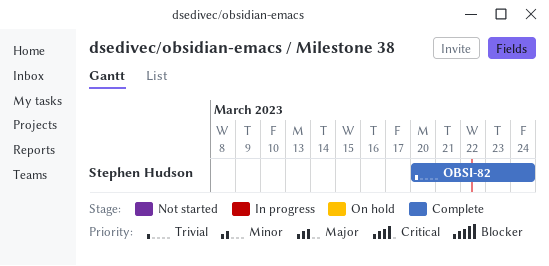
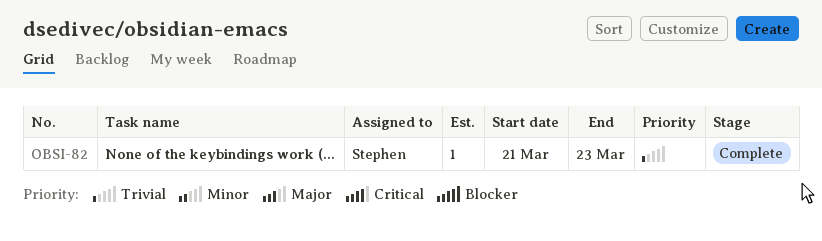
OBSI-82, start: Mar 20 -> Mar 21
OBSI-82, due: Mar 24 -> Mar 23

